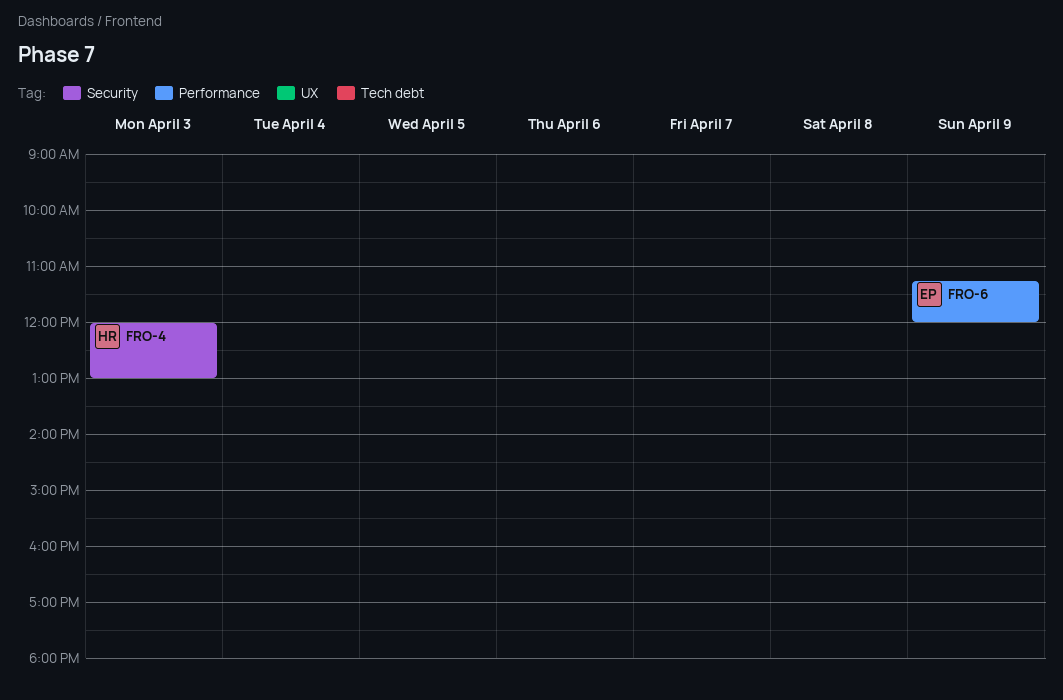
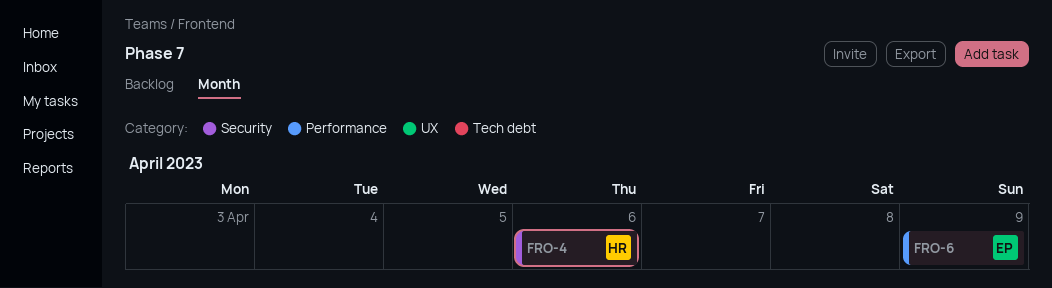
FRO-4, day: Apr 3 -> Apr 6

